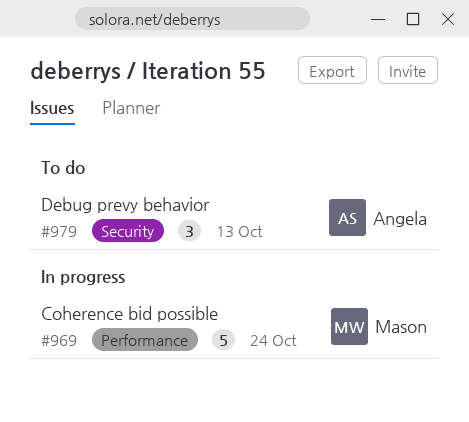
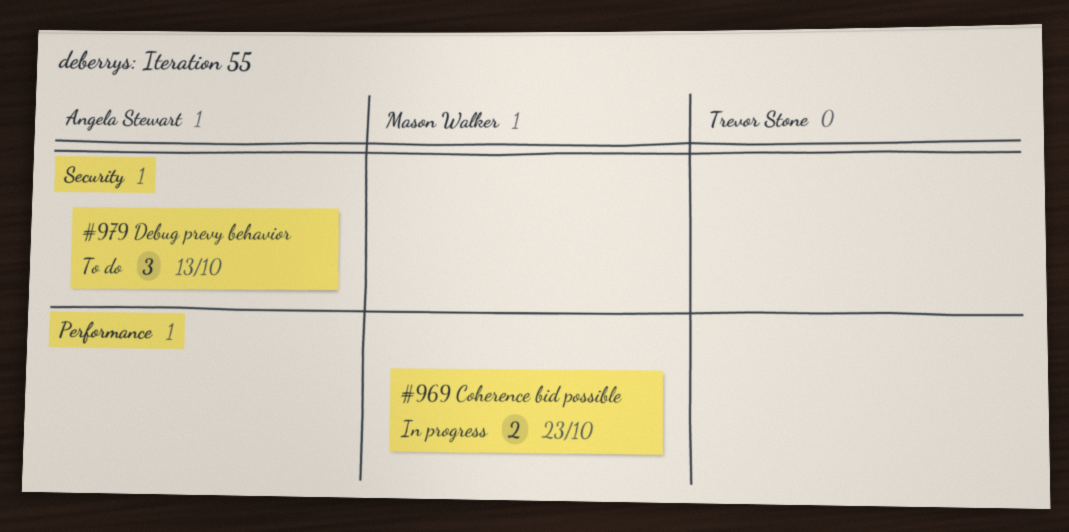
#969, estimate: 5 -> 2
#969, due: Oct 24 -> Oct 23

